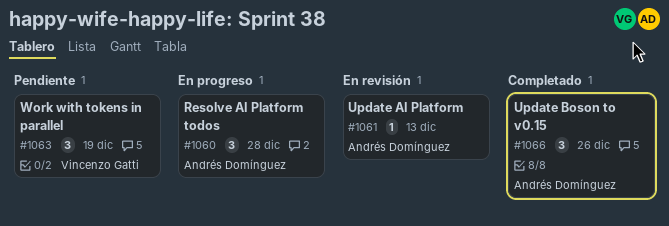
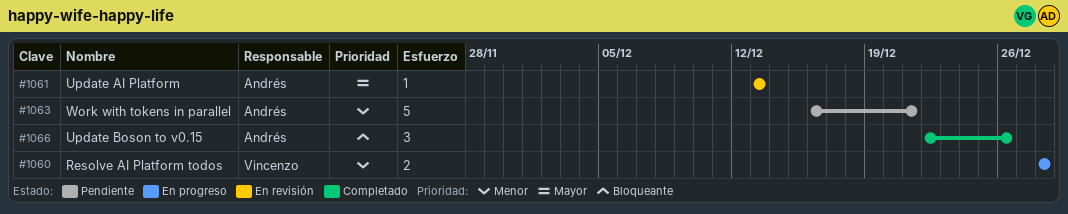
#1060, owner: Andrés Domínguez -> Vincenzo Gatti
#1060, estimate: 3 -> 2
#1063, owner: Vincenzo Gatti -> Andrés Domínguez
#1063, estimate: 3 -> 5
#1063, due: Dec 19 -> Dec 21

